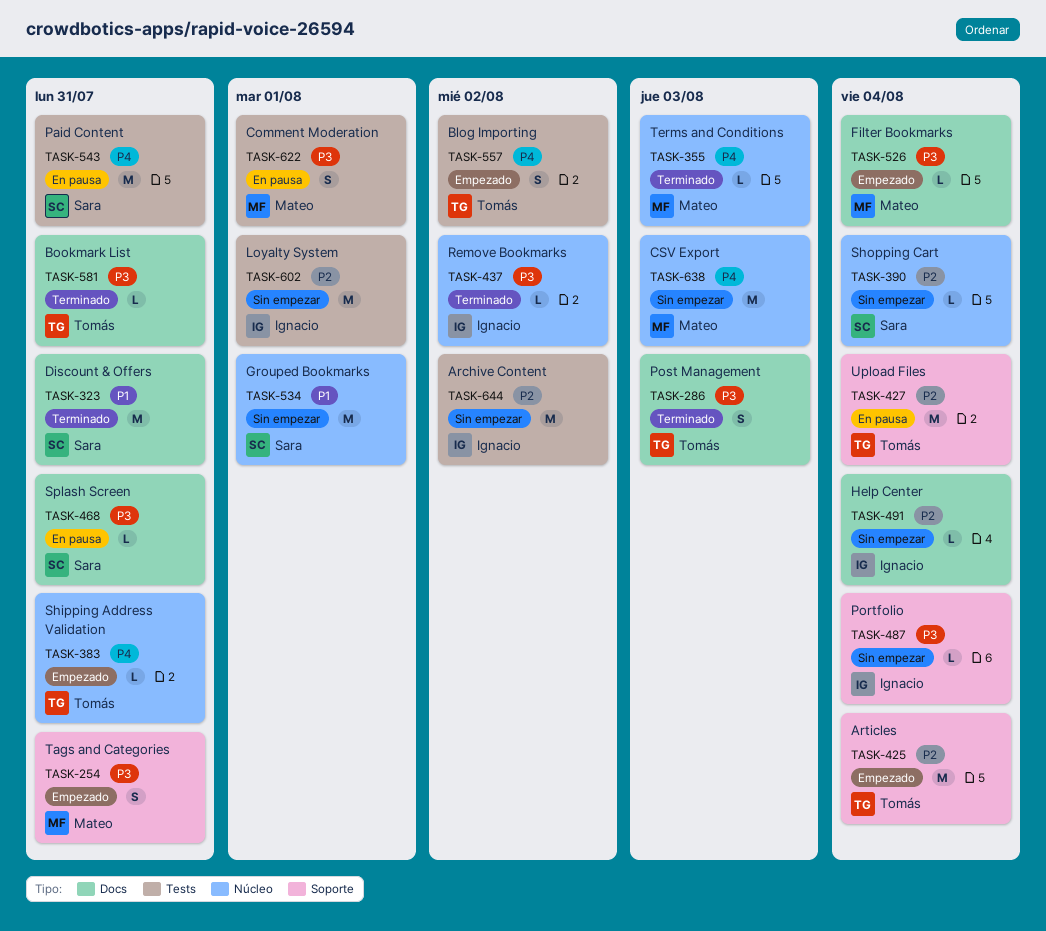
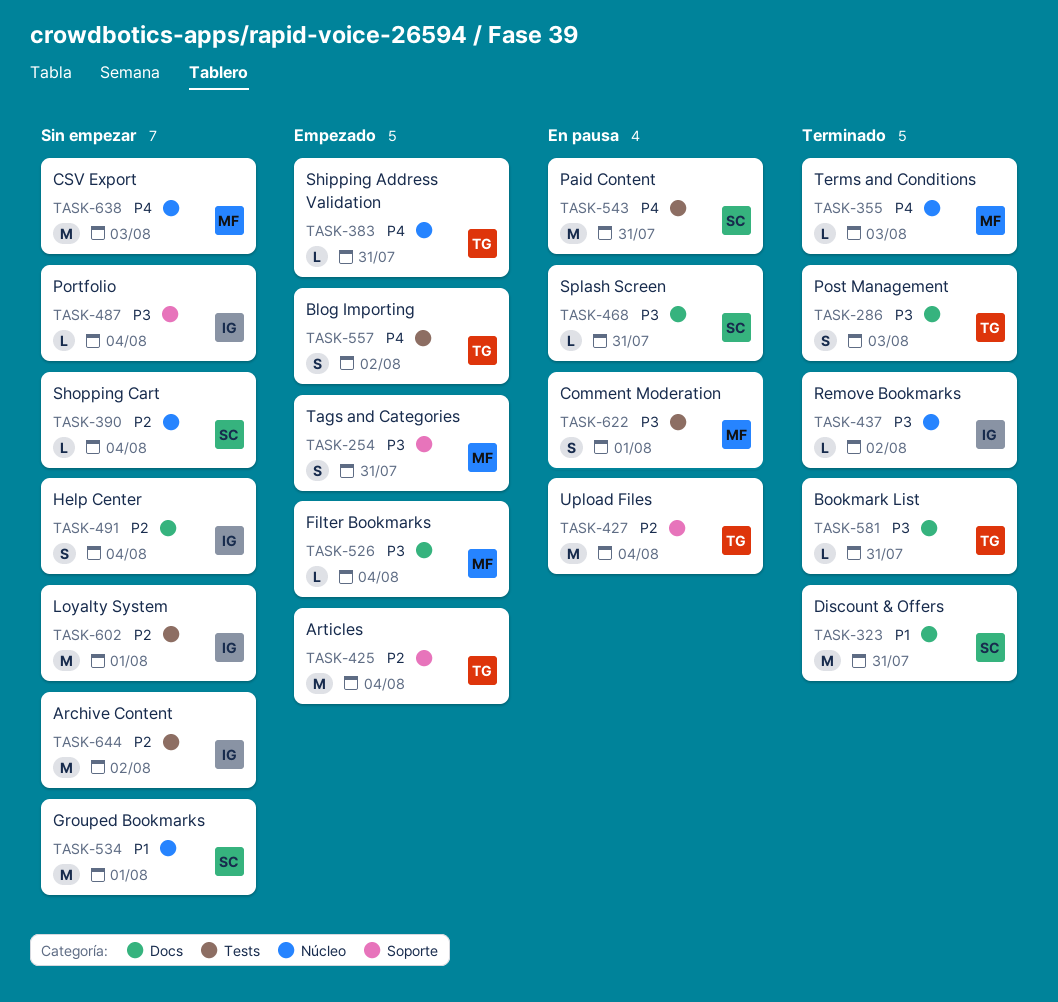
TASK-491, estimate: L -> S

